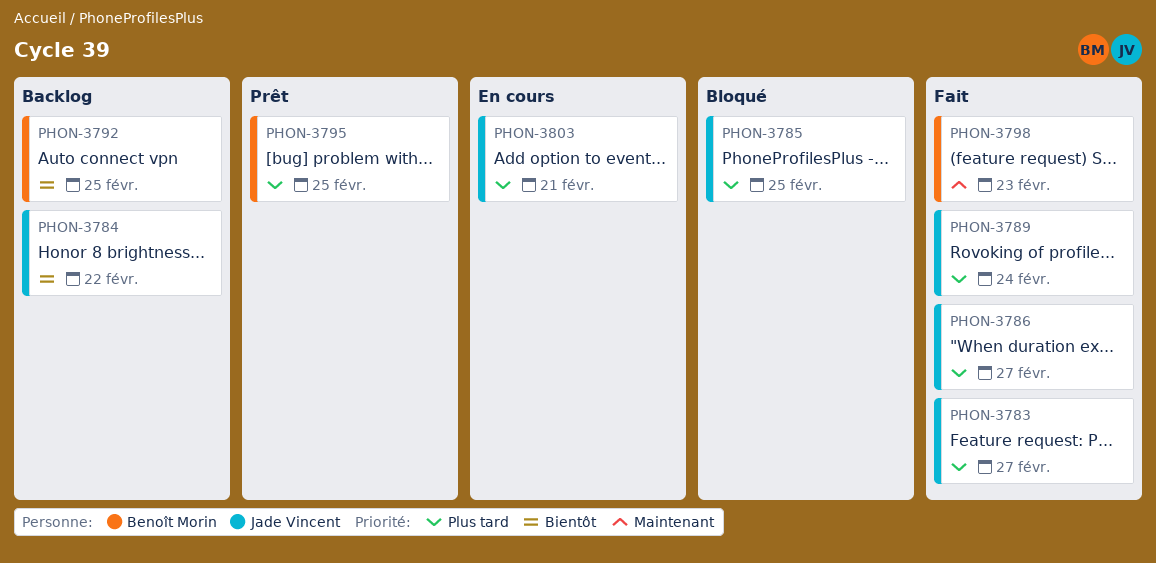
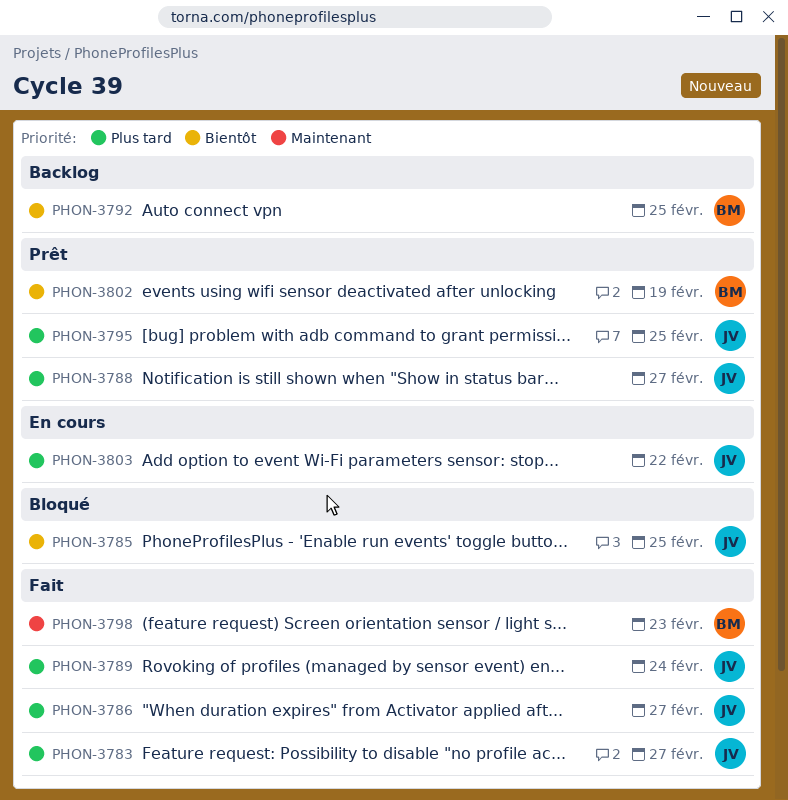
PHON-3784: present -> none
PHON-3785, priority: Plus tard -> Bientôt
PHON-3788: none -> present
PHON-3795, owner: Benoît Morin -> Jade Vincent
PHON-3802: none -> present
PHON-3803, due: Feb 21 -> Feb 22

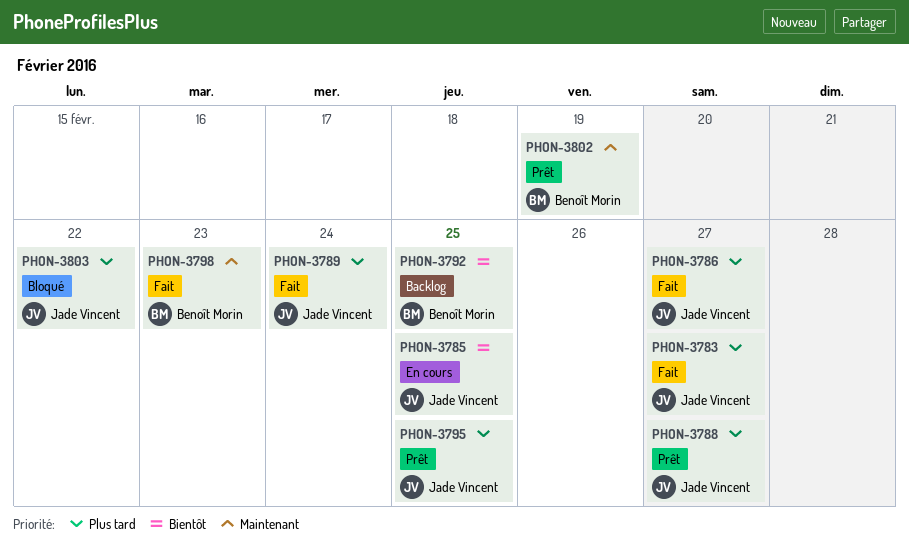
PHON-3785, status: Bloqué -> En cours
PHON-3802, priority: Bientôt -> Maintenant
PHON-3803, status: En cours -> Bloqué

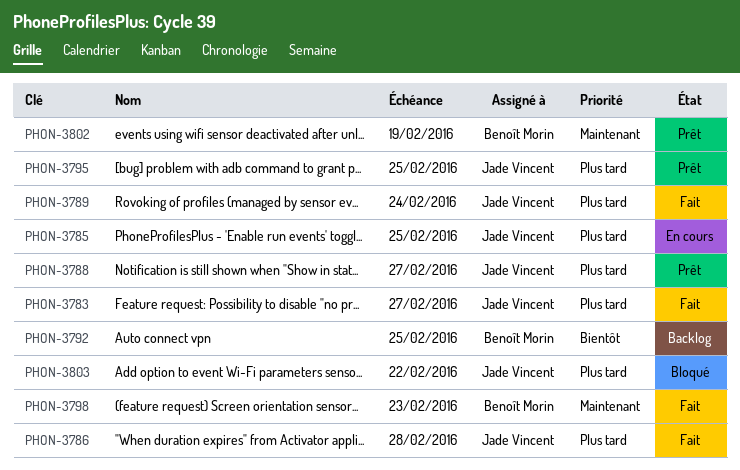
PHON-3785, priority: Bientôt -> Plus tard
PHON-3786, due: Feb 27 -> Feb 28

